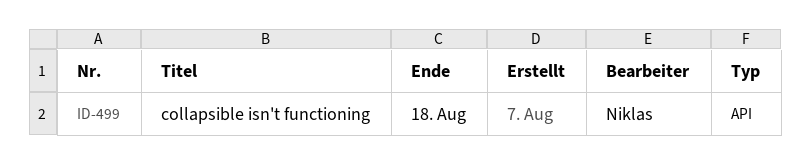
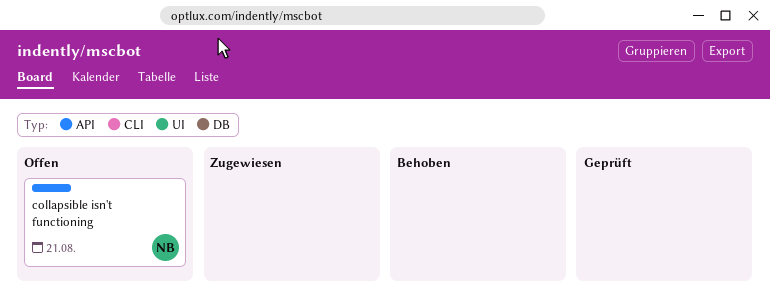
collapsible isn't functioning, due: Aug 18 -> Aug 21

